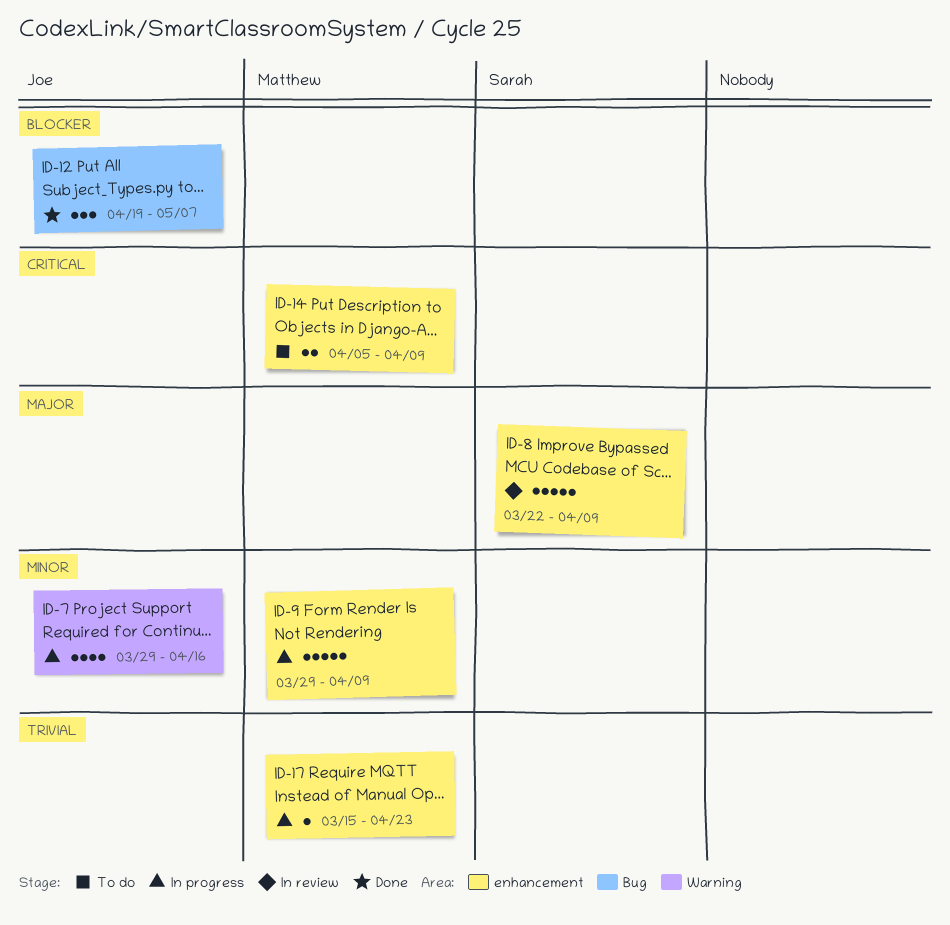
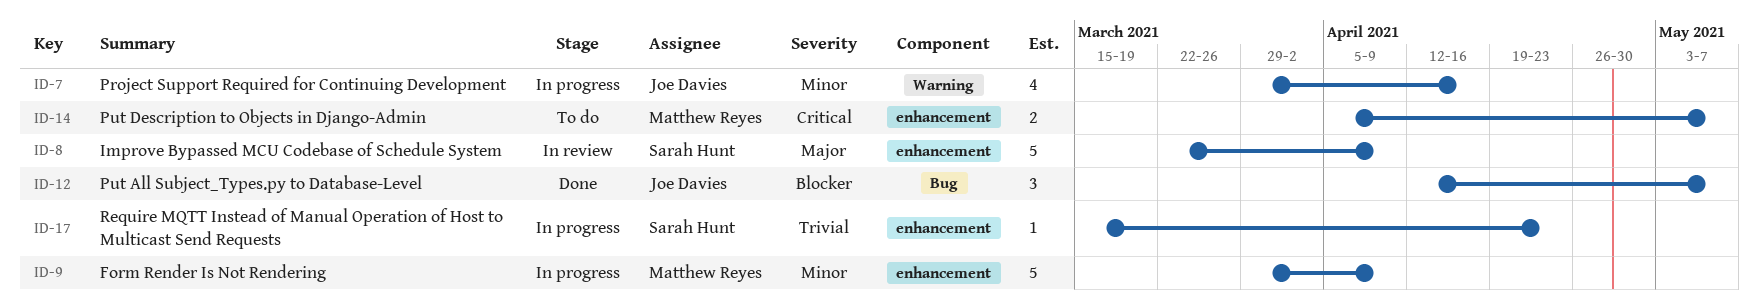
ID-12, start: Apr 19 -> Apr 12
ID-14, due: Apr 9 -> May 7
ID-17, owner: Matthew Reyes -> Sarah Hunt

